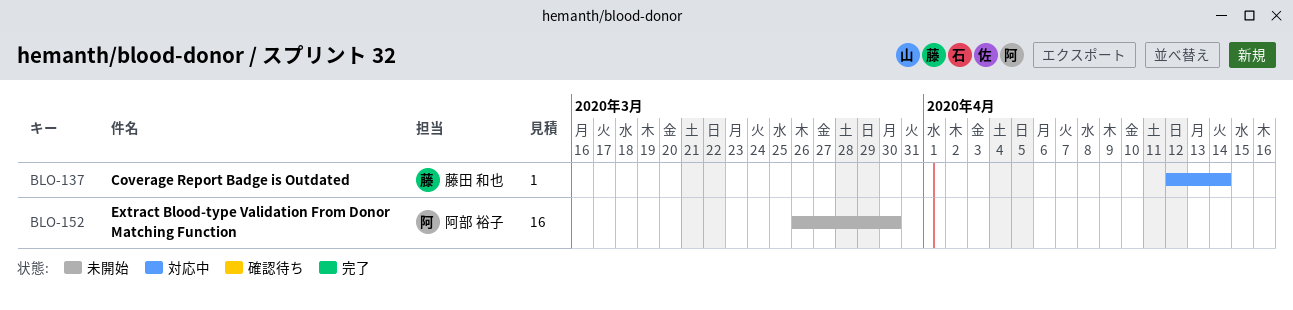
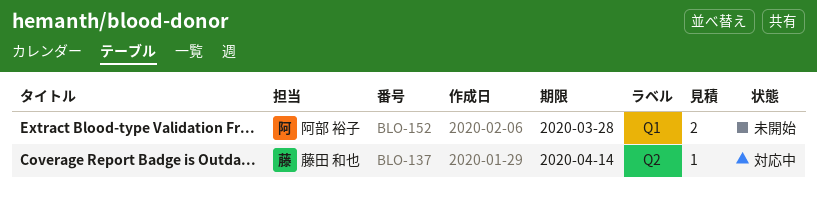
BLO-152, estimate: 16 -> 2
BLO-152, due: Mar 30 -> Mar 28

